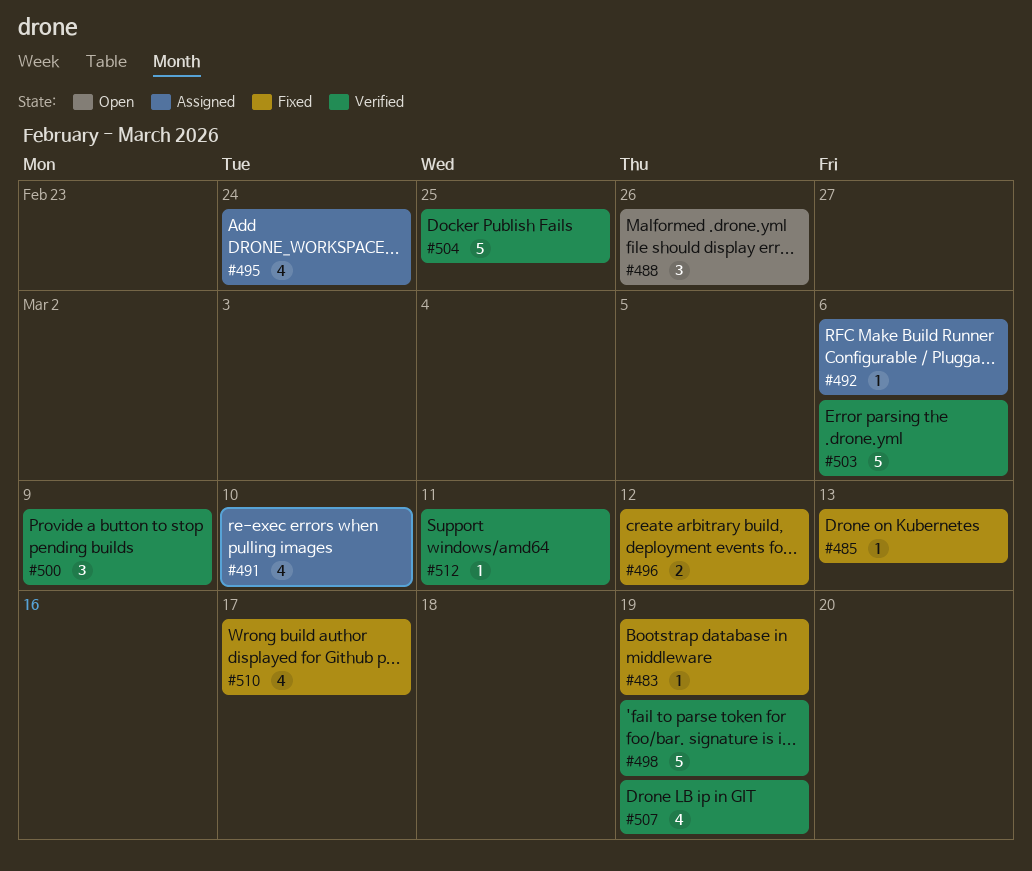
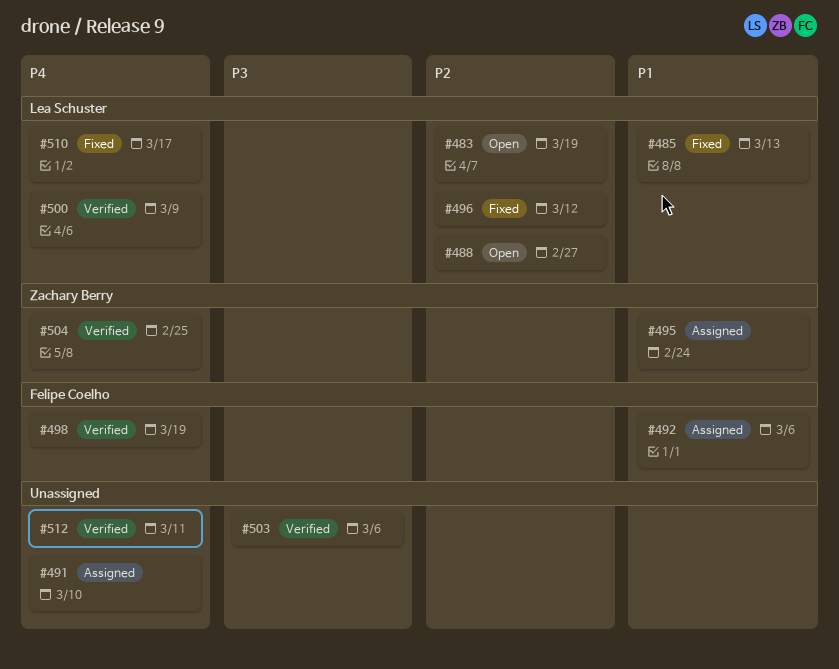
#483, status: Fixed -> Open
#488, due: Feb 26 -> Feb 27
#507: present -> none

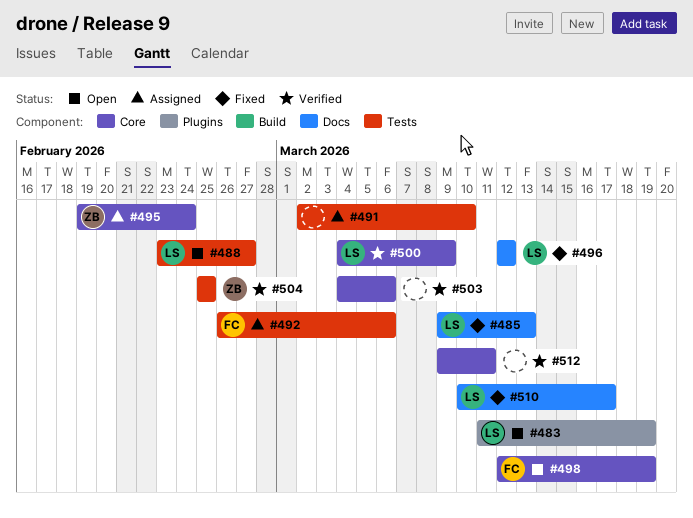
#498, status: Verified -> Open

